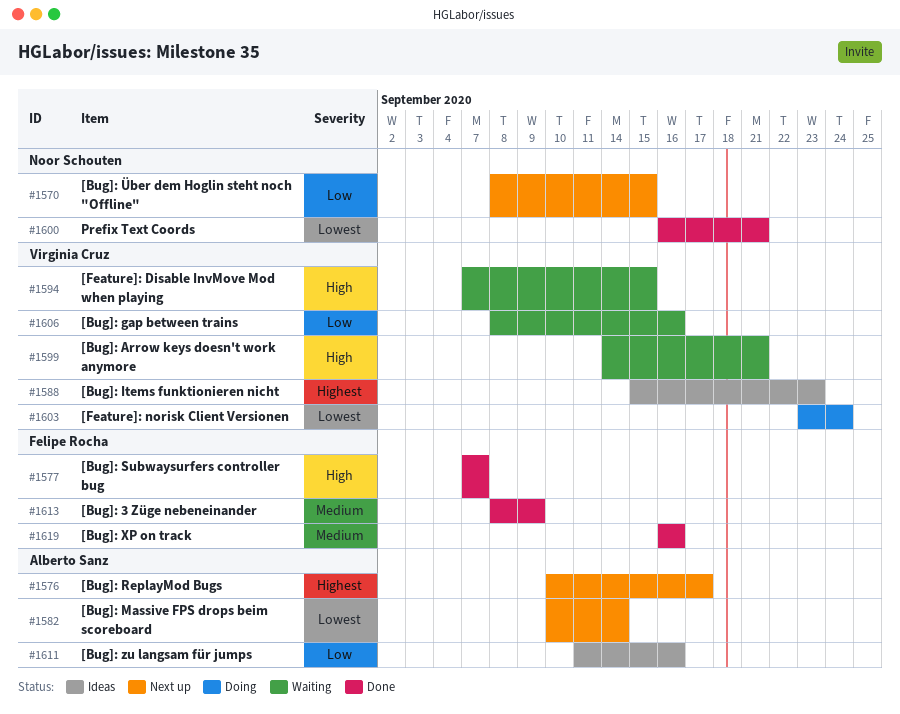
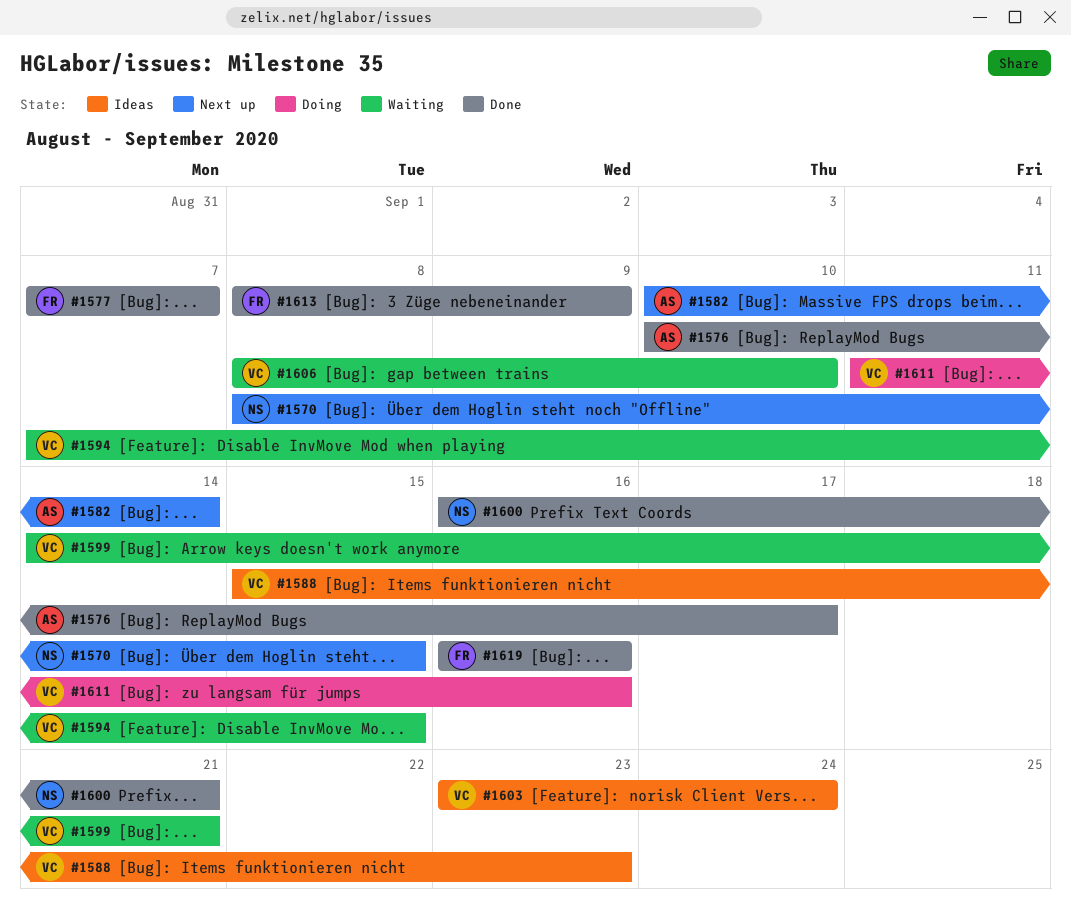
#1576, status: Next up -> Done
#1603, status: Doing -> Ideas
#1606, due: Sep 16 -> Sep 10
#1611, status: Ideas -> Doing
#1611, owner: Alberto Sanz -> Virginia Cruz

